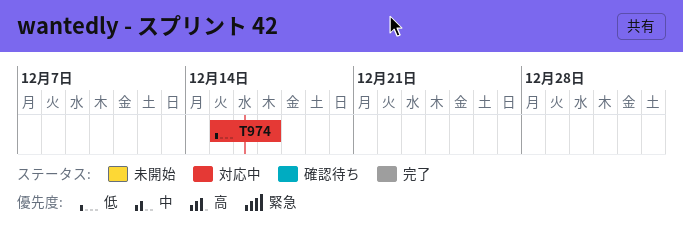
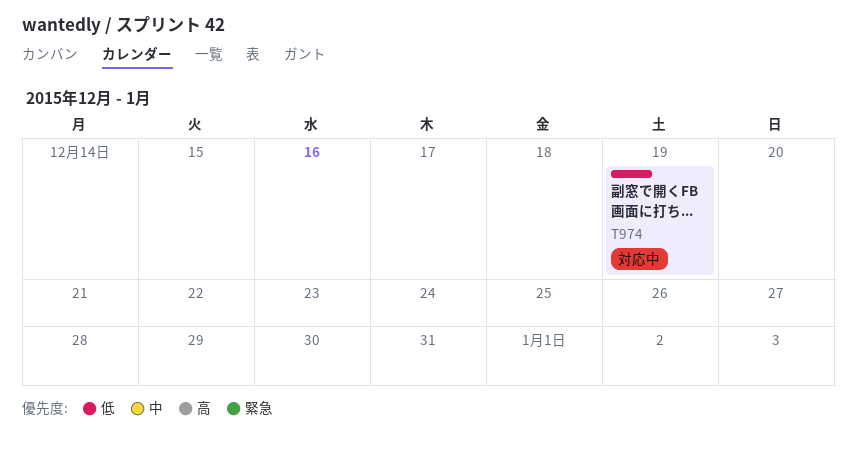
T974, due: Dec 17 -> Dec 19

